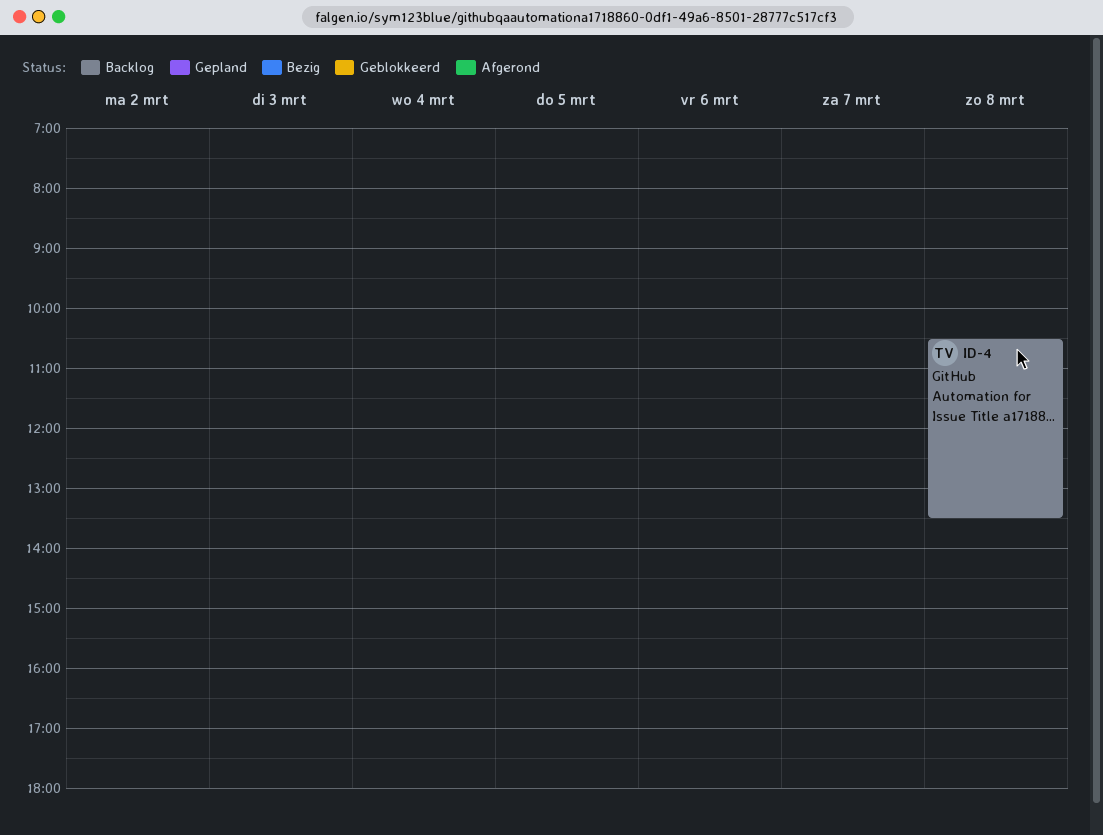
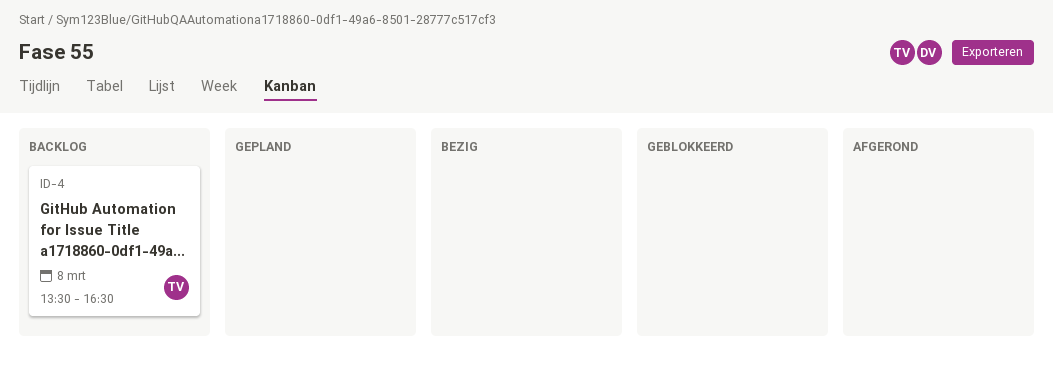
ID-4, begins: 10:30 -> 13:30
ID-4, ends: 13:30 -> 16:30

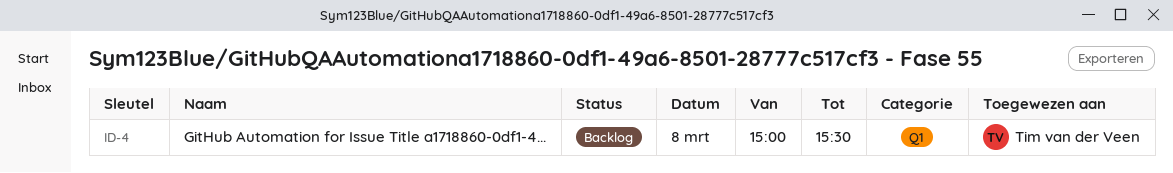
ID-4, begins: 13:30 -> 15:00
ID-4, ends: 16:30 -> 15:30

